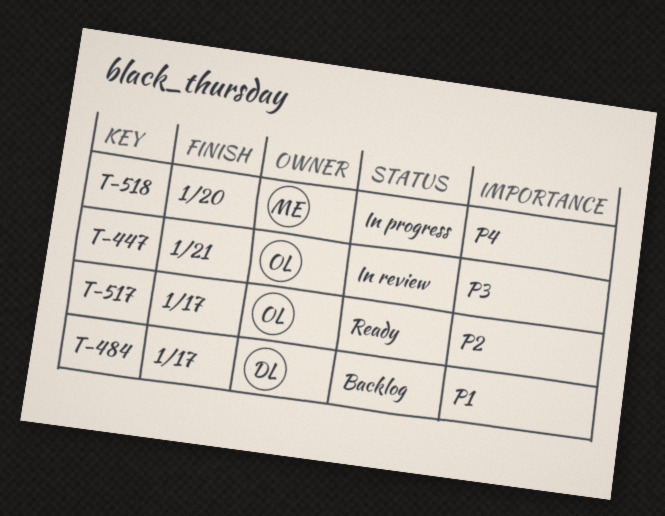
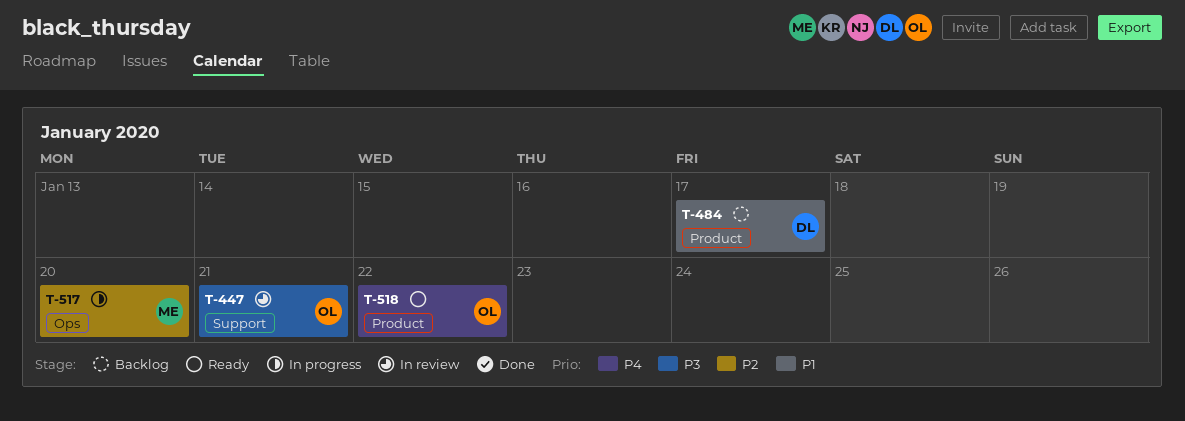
T-517, status: Ready -> In progress
T-517, owner: OL -> ME
T-517, due: Jan 17 -> Jan 20
T-518, status: In progress -> Ready
T-518, owner: ME -> OL
T-518, due: Jan 20 -> Jan 22

